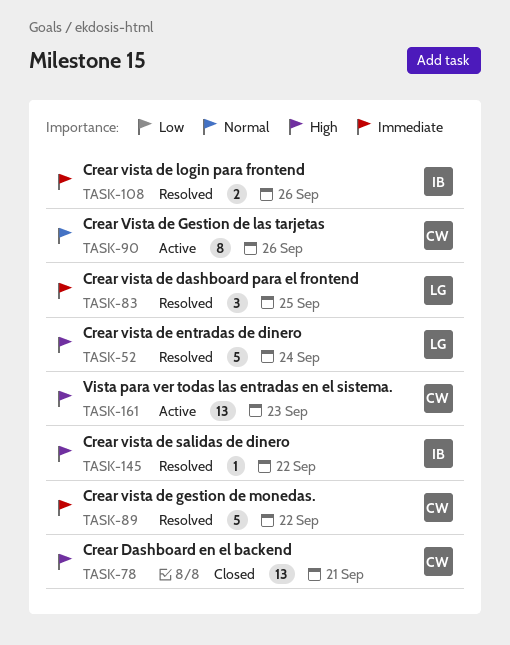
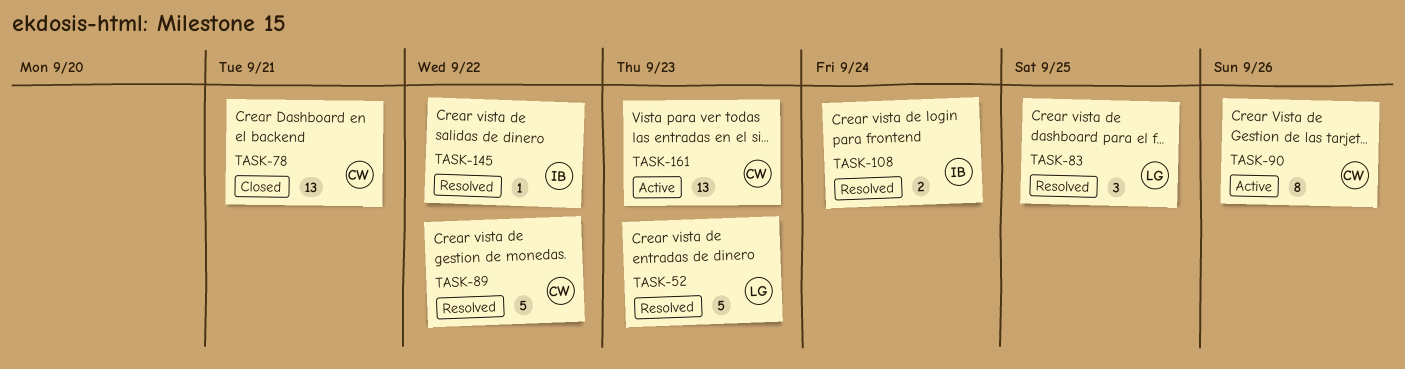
TASK-52, due: Sep 24 -> Sep 23
TASK-108, due: Sep 26 -> Sep 24

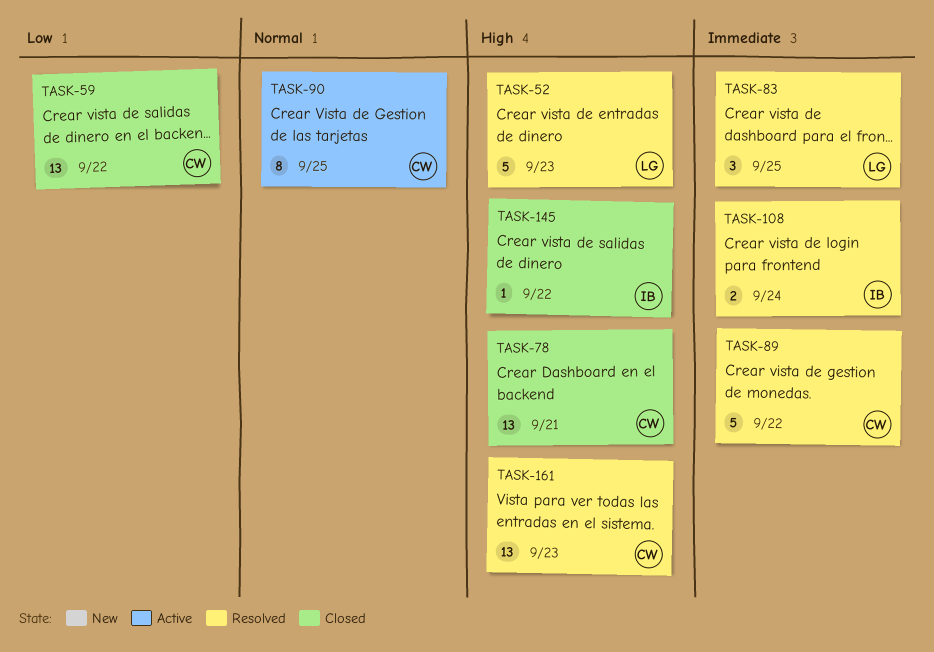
TASK-59: none -> present
TASK-90, due: Sep 26 -> Sep 25
TASK-145, status: Resolved -> Closed
TASK-161, status: Active -> Resolved

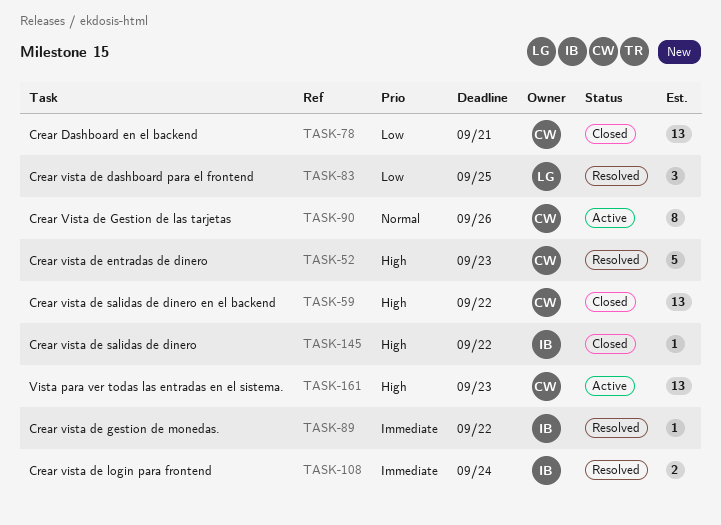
TASK-52, owner: LG -> CW
TASK-59, priority: Low -> High
TASK-78, priority: High -> Low
TASK-83, priority: Immediate -> Low
TASK-89, owner: CW -> IB
TASK-89, estimate: 5 -> 1
TASK-90, due: Sep 25 -> Sep 26
TASK-161, status: Resolved -> Active

